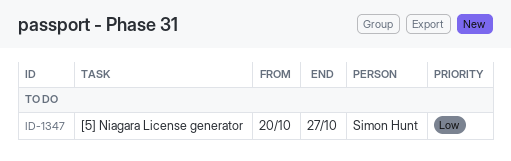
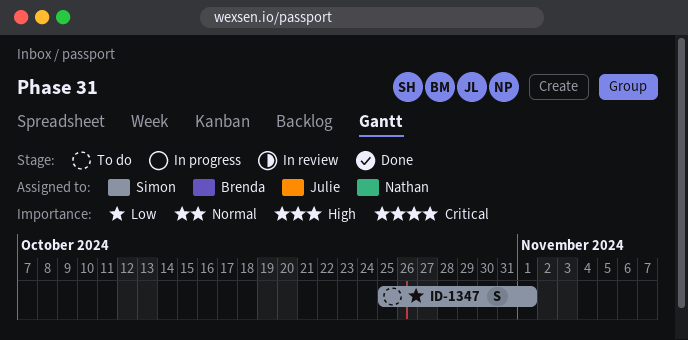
ID-1347, start: Oct 20 -> Oct 25
ID-1347, due: Oct 27 -> Nov 1

